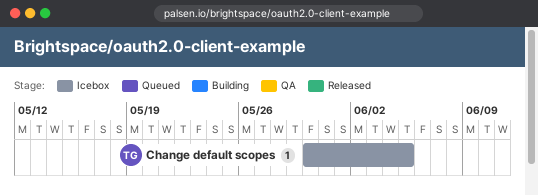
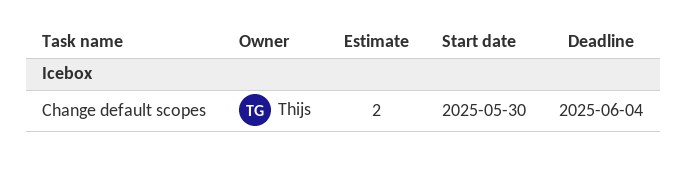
Change default scopes, estimate: 1 -> 2
Change default scopes, due: Jun 5 -> Jun 4

